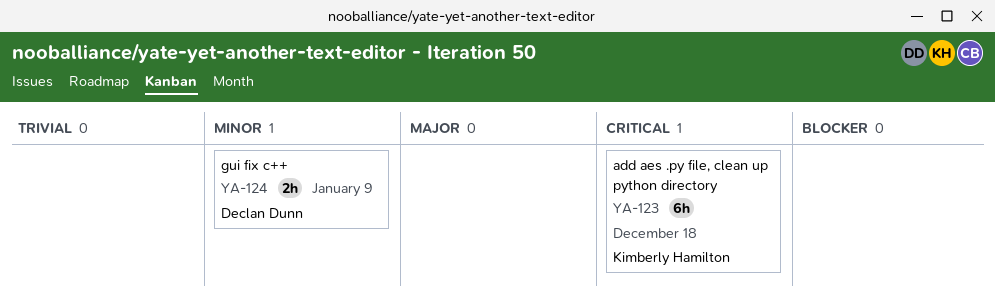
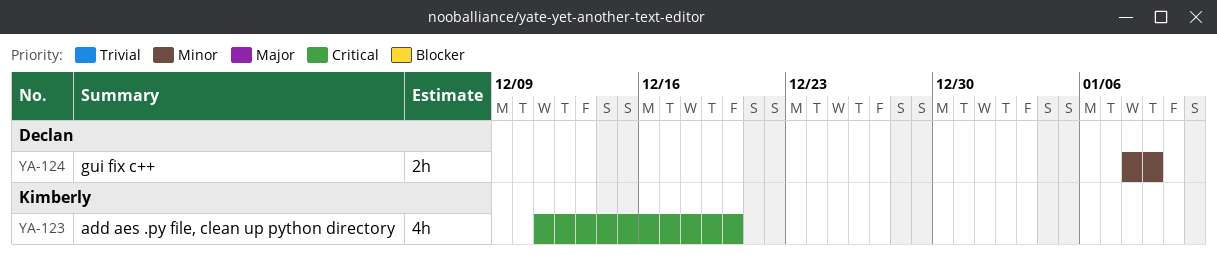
YA-123, estimate: 6h -> 4h
YA-123, due: Dec 18 -> Dec 20

